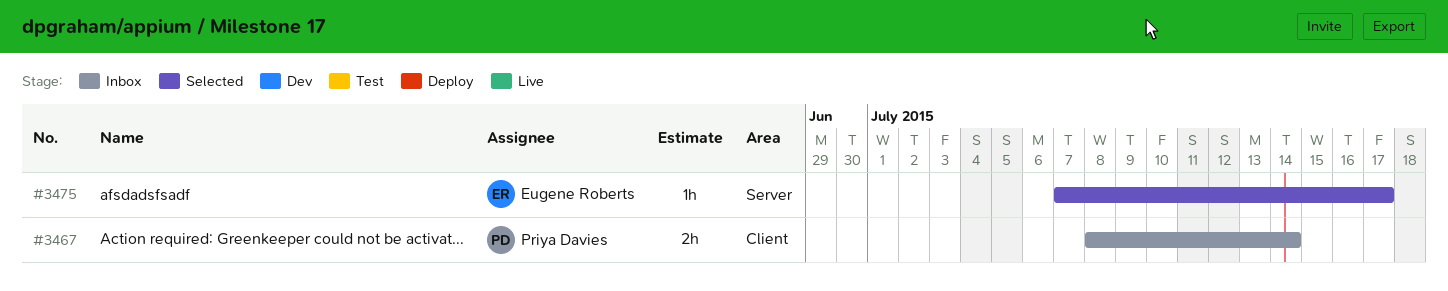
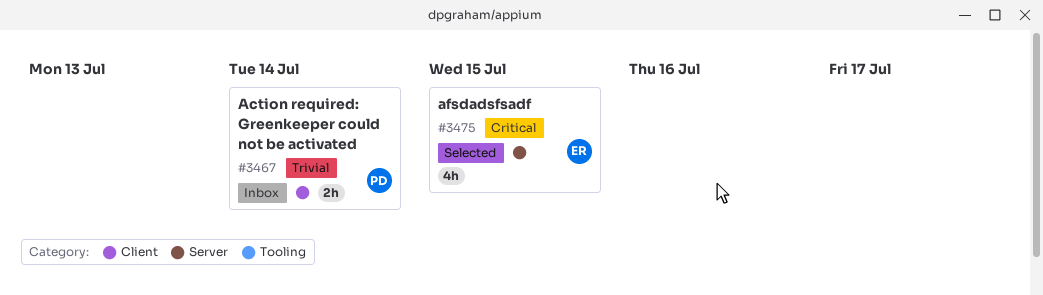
#3475, estimate: 1h -> 4h
#3475, due: Jul 17 -> Jul 15

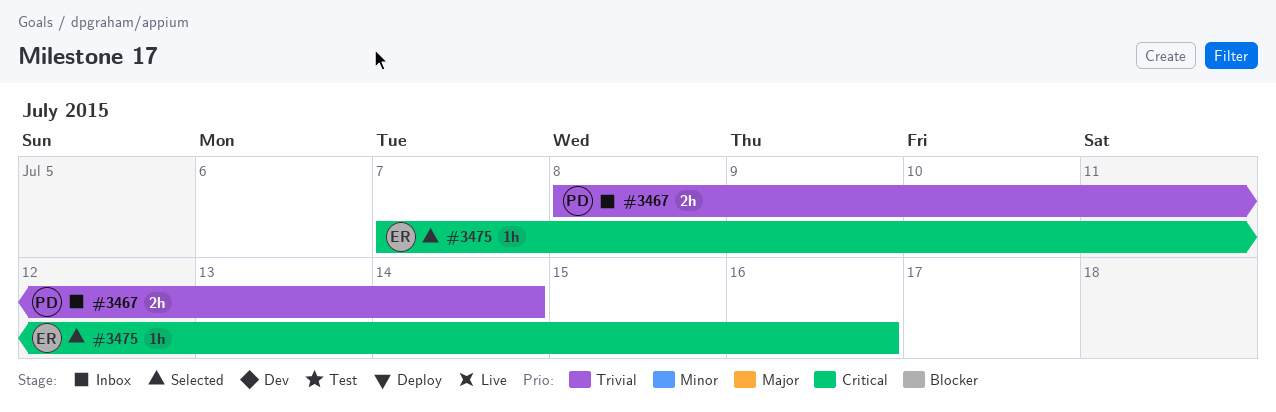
#3475, estimate: 4h -> 1h
#3475, due: Jul 15 -> Jul 16

